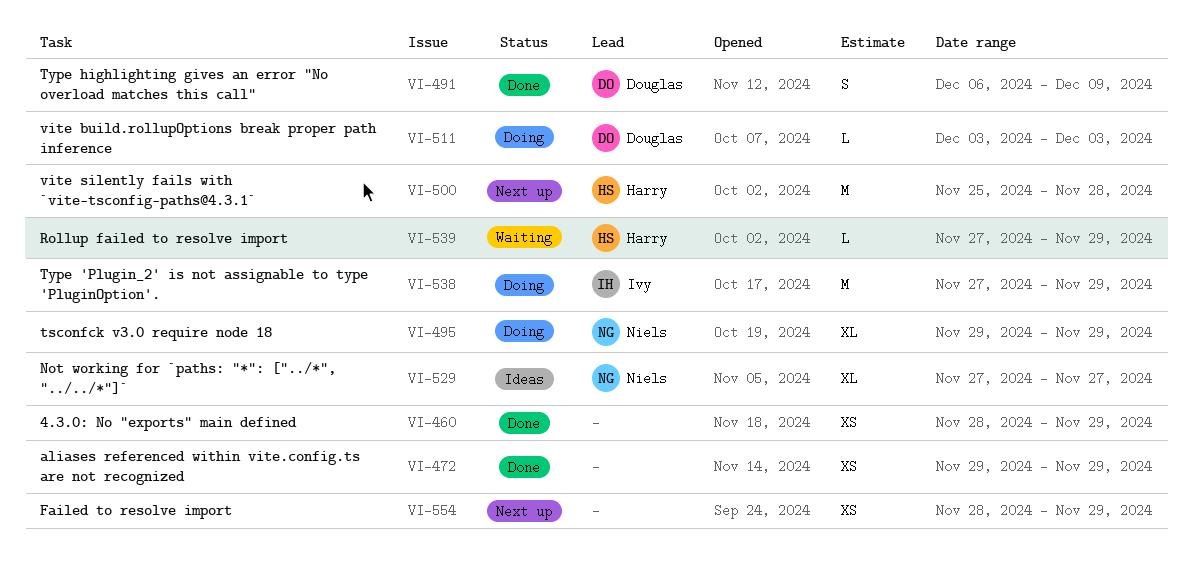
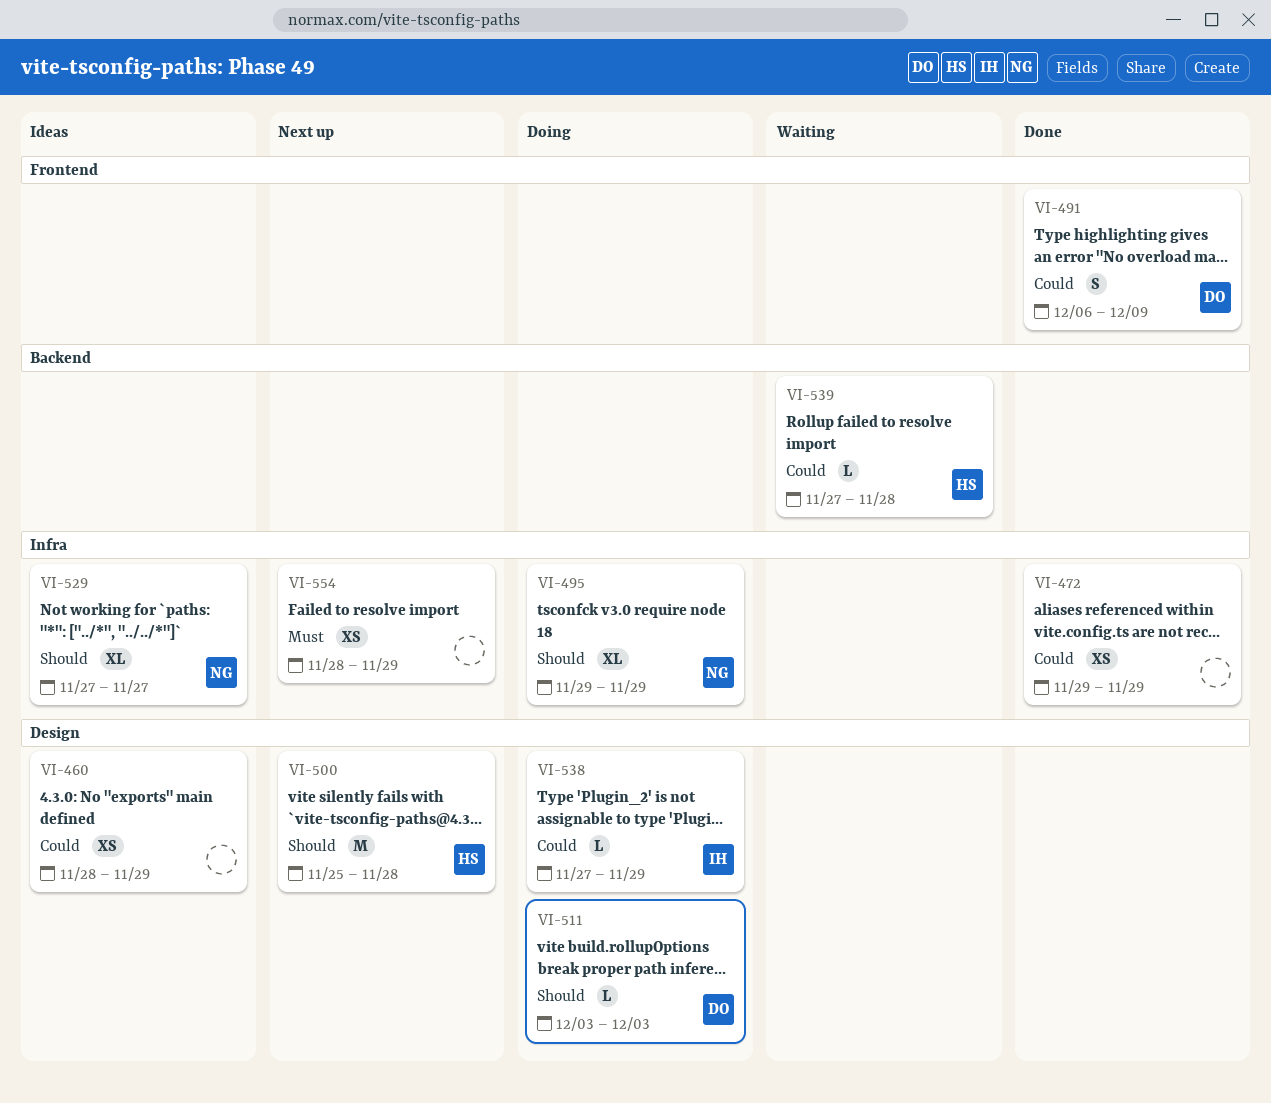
VI-460, status: Done -> Ideas
VI-538, estimate: M -> L
VI-539, due: Nov 29 -> Nov 28

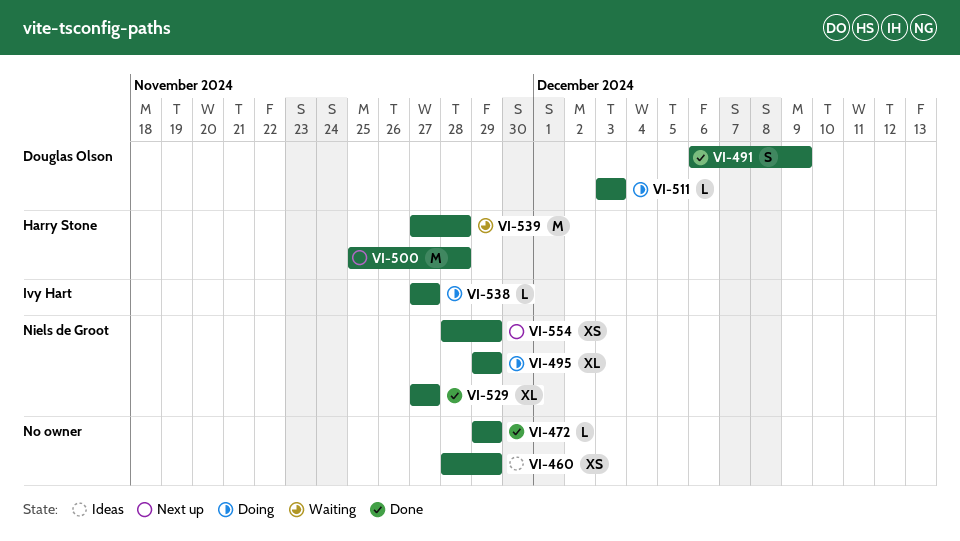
VI-472, estimate: XS -> L
VI-529, status: Ideas -> Done
VI-538, due: Nov 29 -> Nov 27
VI-539, estimate: L -> M
VI-554, owner: none -> Niels de Groot

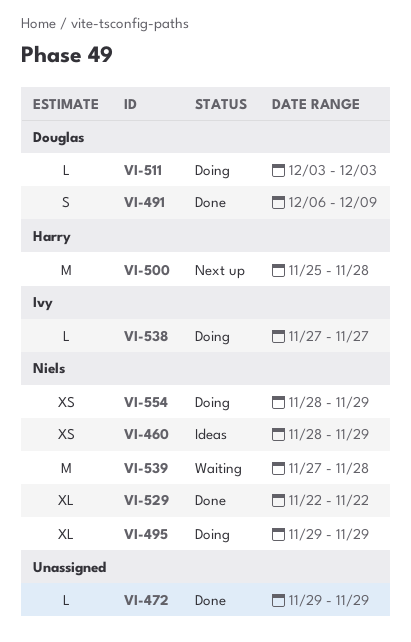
VI-460, owner: none -> Niels de Groot
VI-529, start: Nov 27 -> Nov 22
VI-529, due: Nov 27 -> Nov 22
VI-539, owner: Harry Stone -> Niels de Groot
VI-554, status: Next up -> Doing

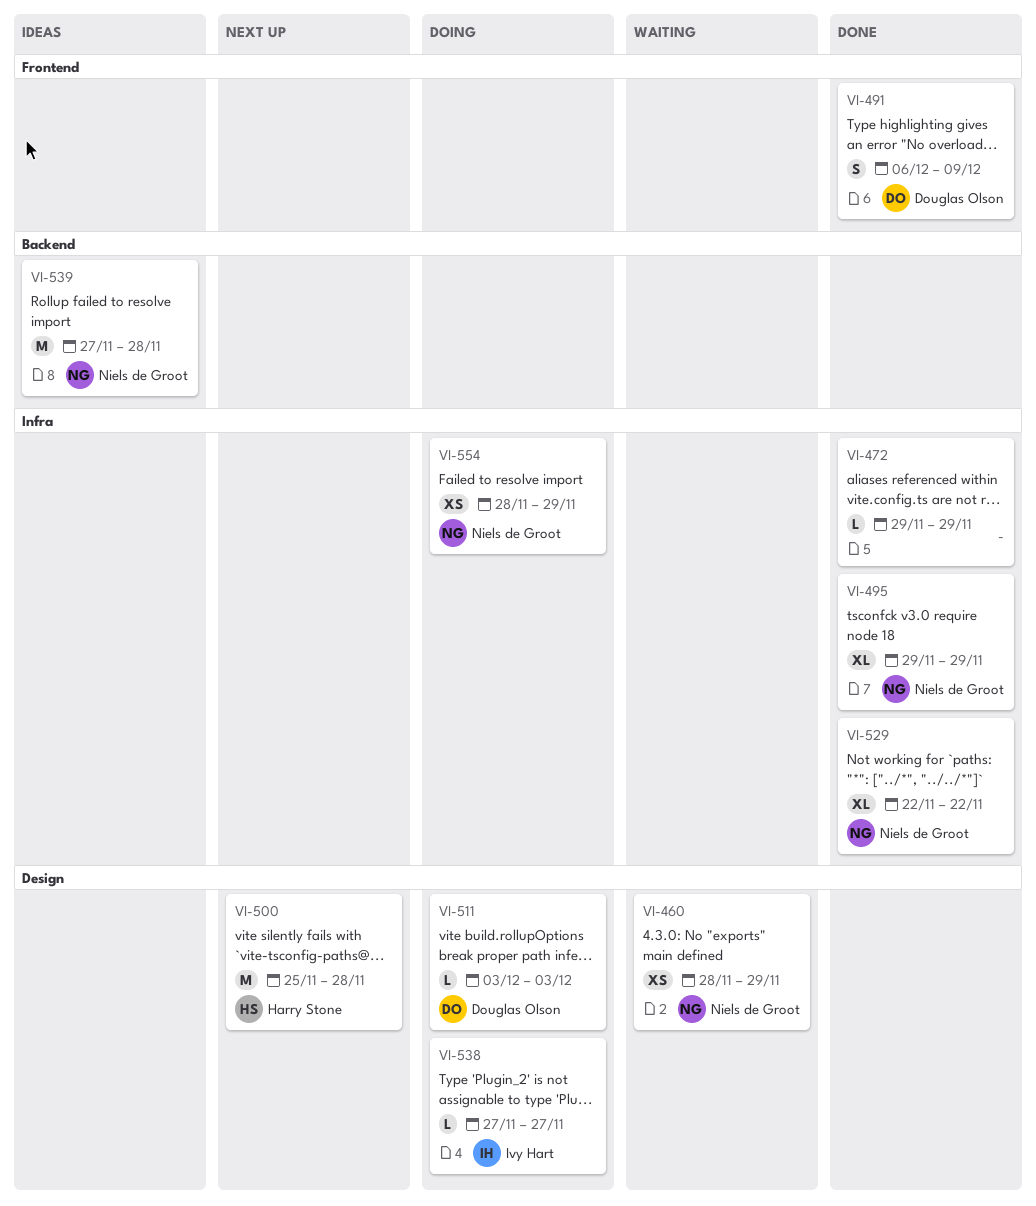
VI-460, status: Ideas -> Waiting
VI-495, status: Doing -> Done
VI-539, status: Waiting -> Ideas

